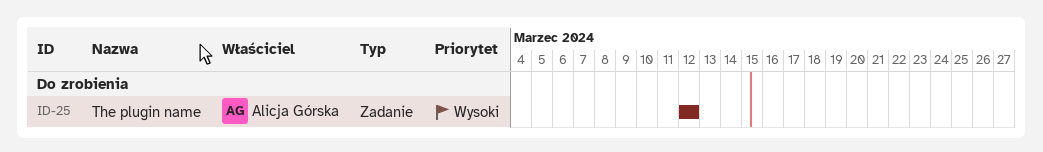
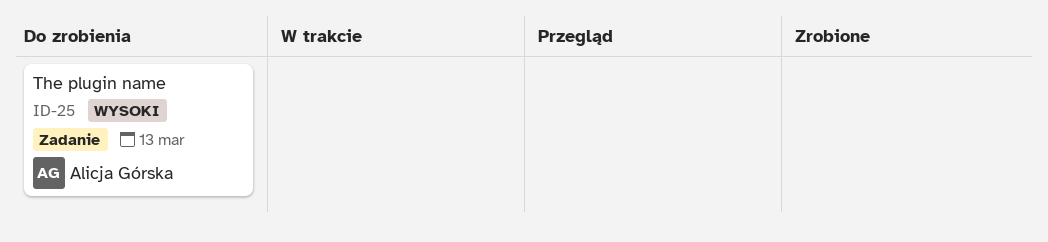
ID-25, due: Mar 12 -> Mar 13

